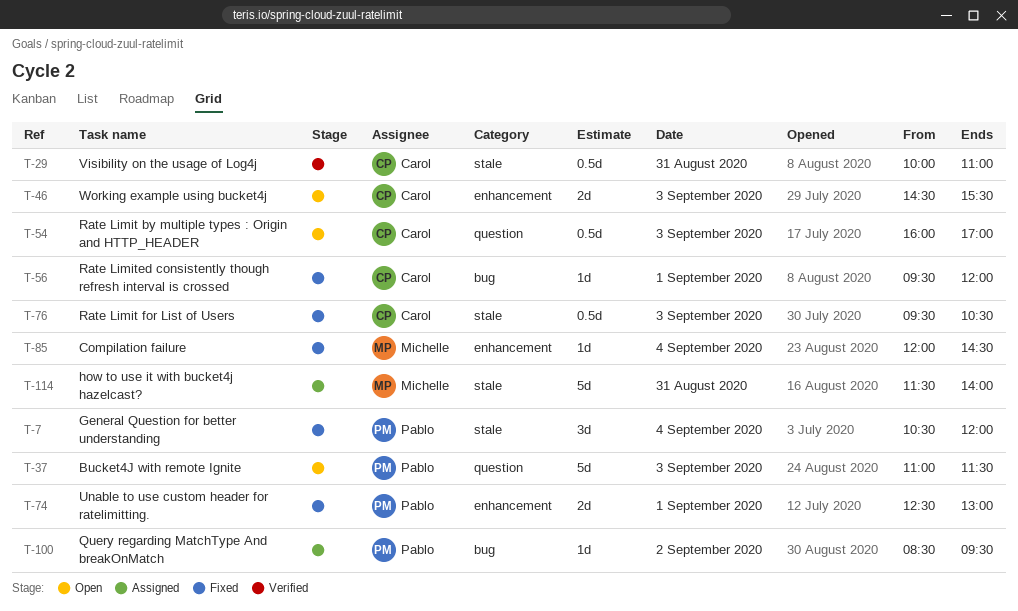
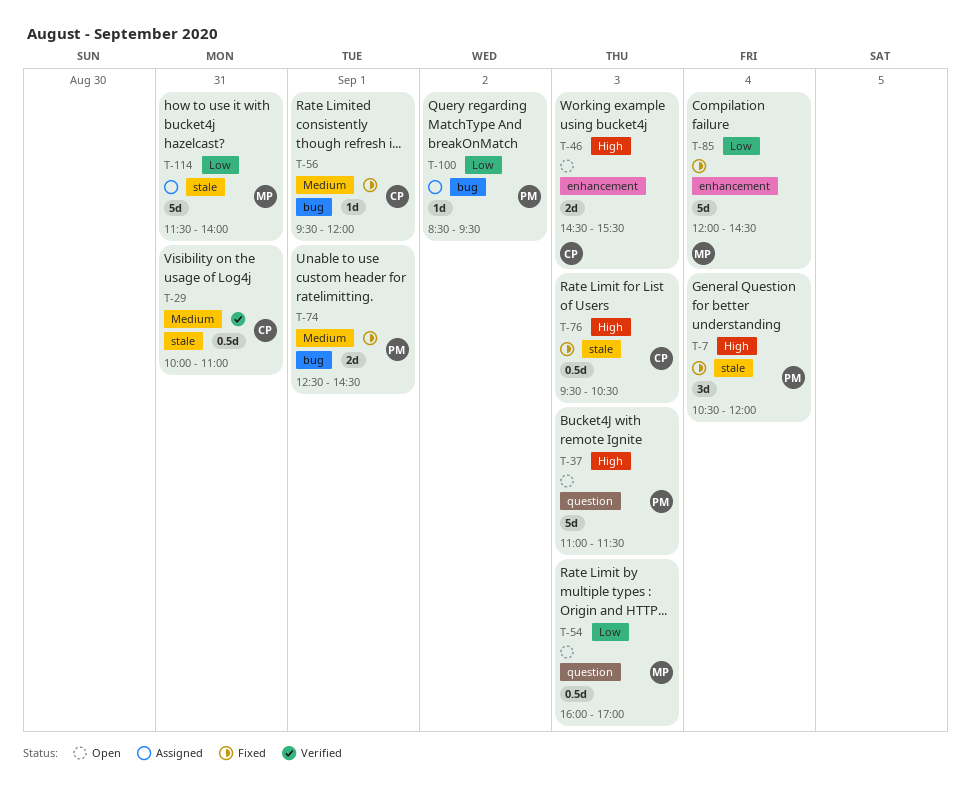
T-54, owner: Carol -> Michelle
T-74, label: enhancement -> bug
T-74, ends: 13:00 -> 14:30
T-85, estimate: 1d -> 5d

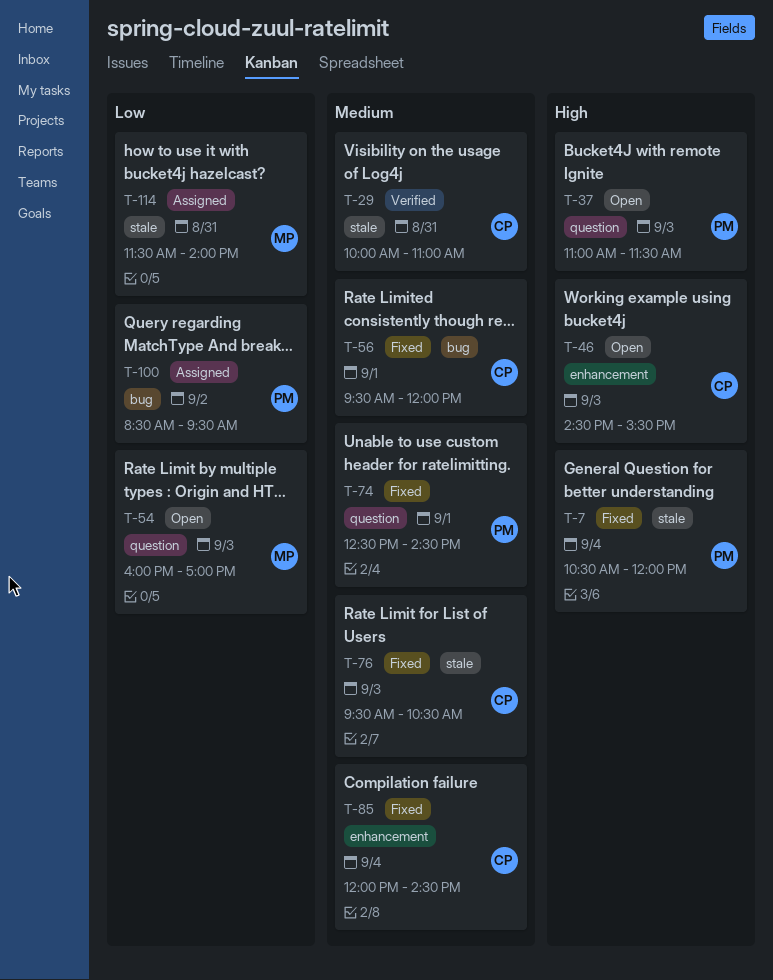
T-74, label: bug -> question
T-76, priority: High -> Medium
T-85, owner: MP -> CP
T-85, priority: Low -> Medium

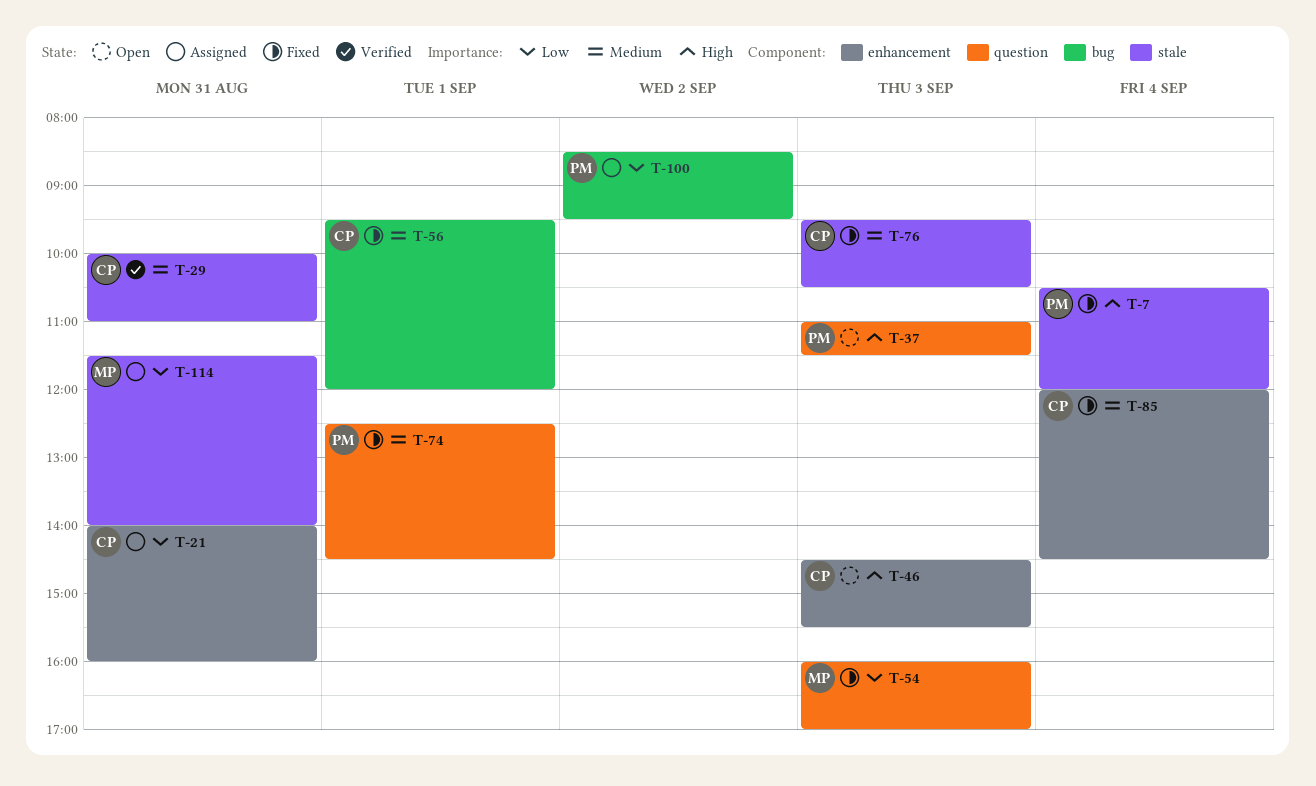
T-21: none -> present
T-54, status: Open -> Fixed

